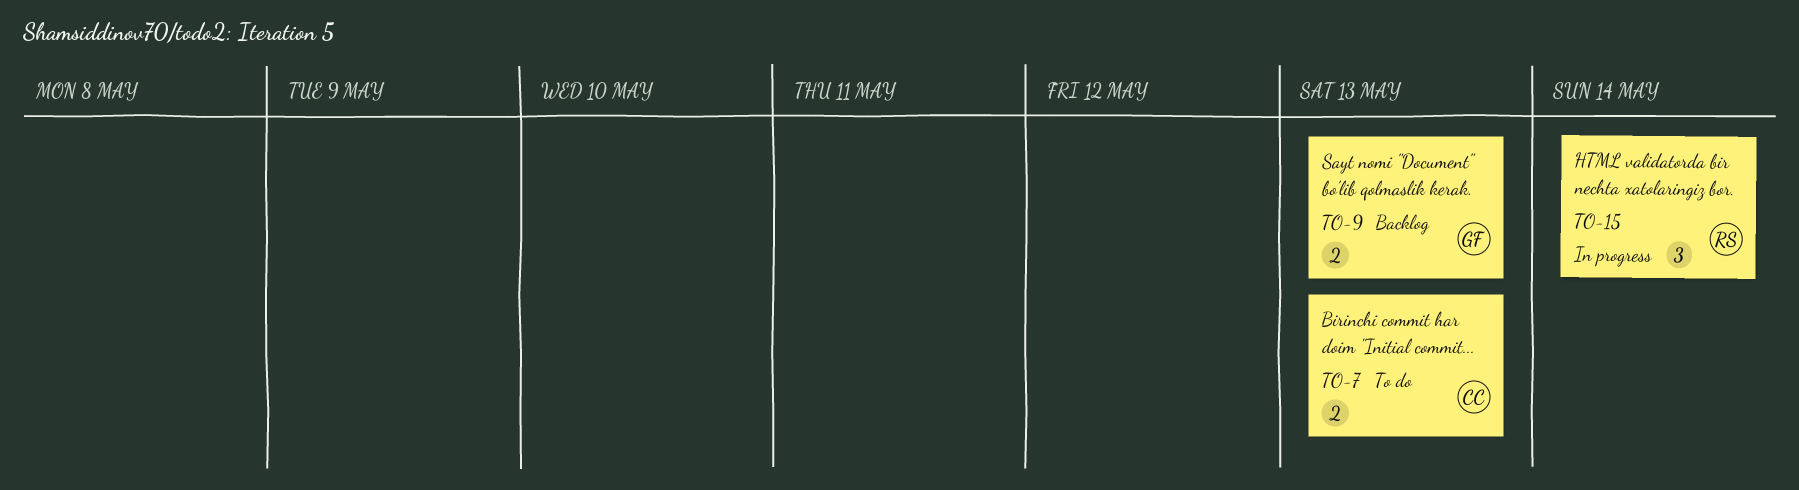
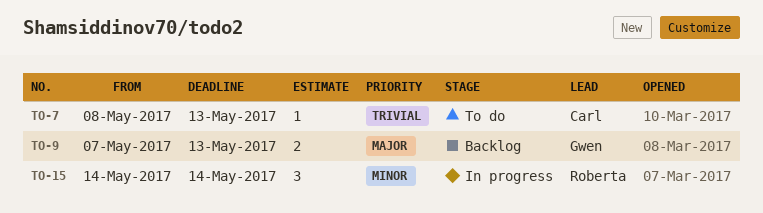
TO-7, estimate: 2 -> 1

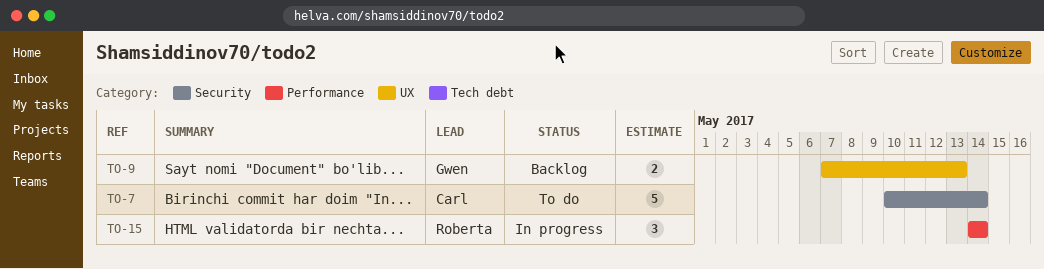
TO-7, estimate: 1 -> 5
TO-7, start: May 8 -> May 10
TO-7, due: May 13 -> May 14

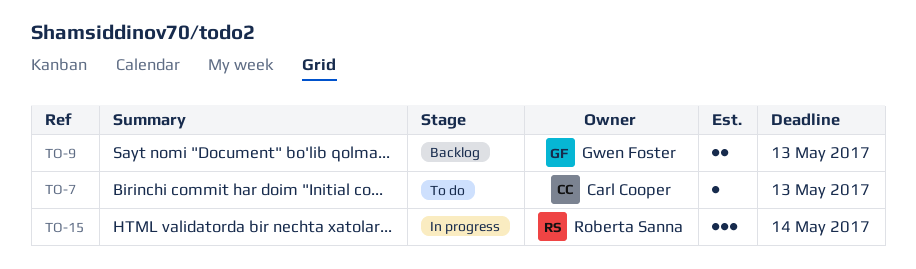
TO-7, estimate: 5 -> 1
TO-7, due: May 14 -> May 13

